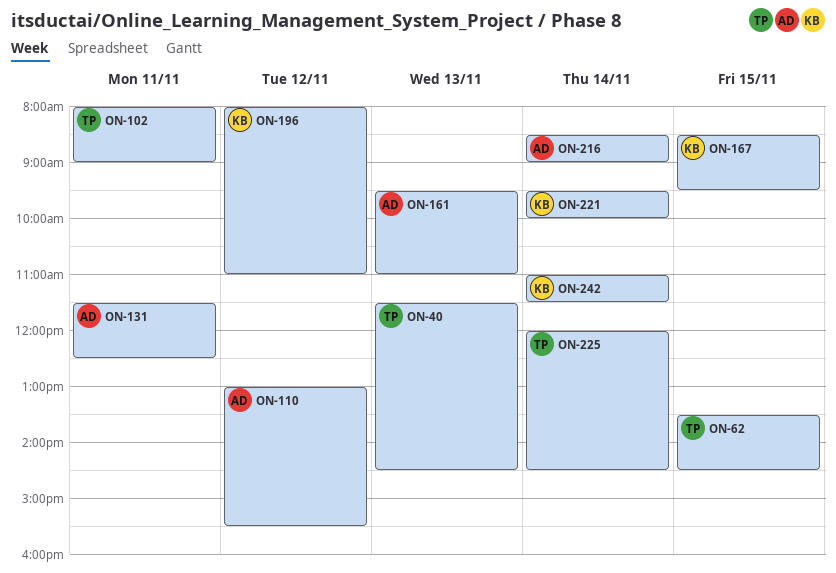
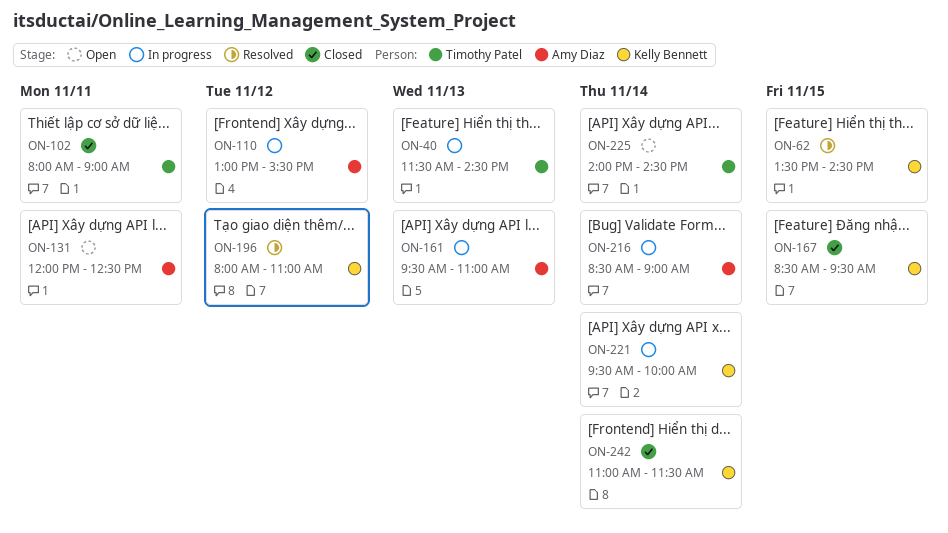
ON-62, owner: Timothy Patel -> Kelly Bennett
ON-131, begins: 11:30 -> 12:00
ON-225, begins: 12:00 -> 14:00

